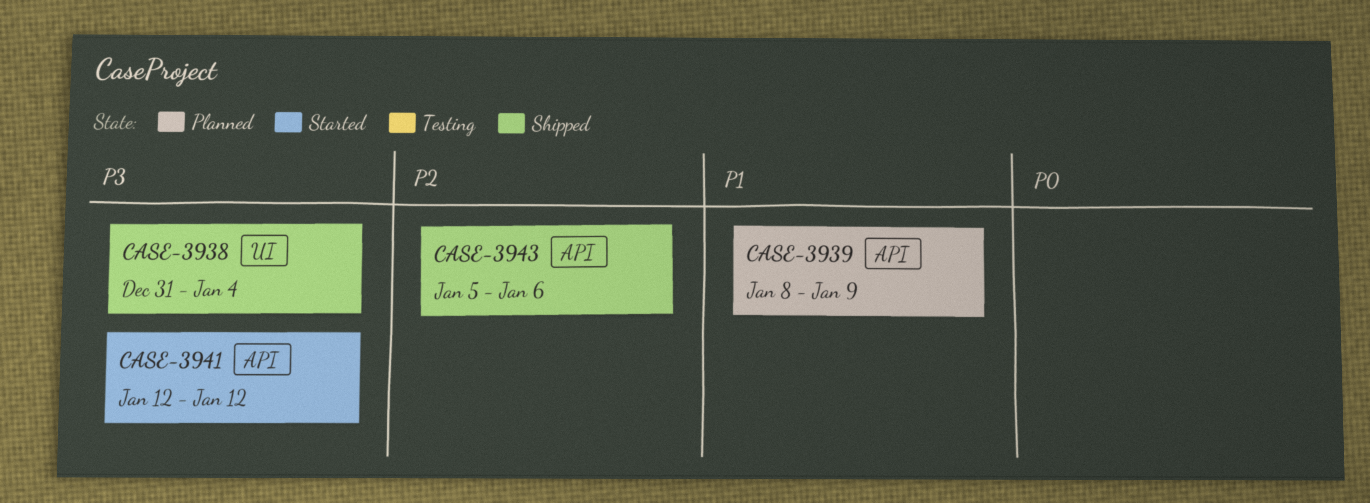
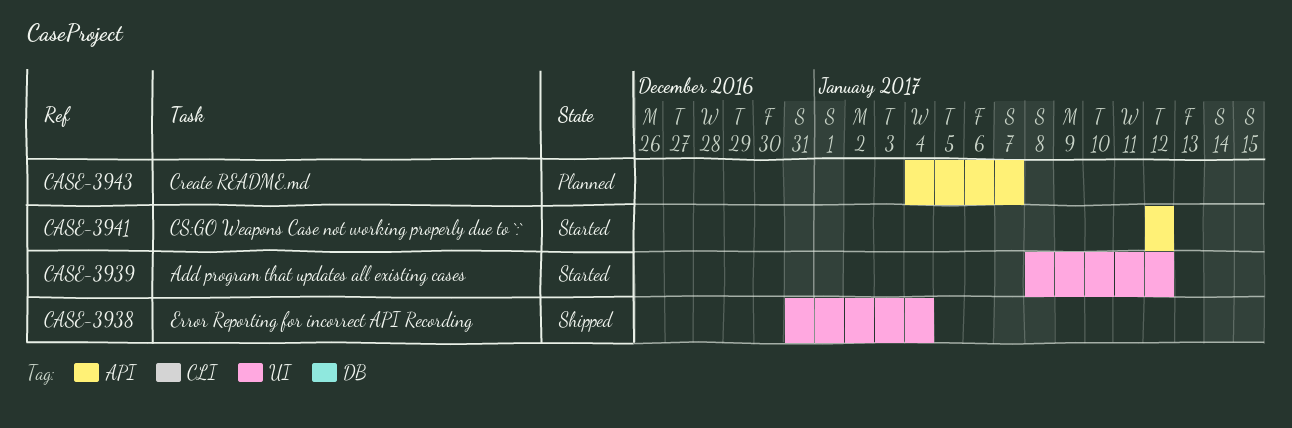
CASE-3939, status: Planned -> Started
CASE-3939, label: API -> UI
CASE-3939, due: Jan 9 -> Jan 12
CASE-3943, status: Shipped -> Planned
CASE-3943, start: Jan 5 -> Jan 4
CASE-3943, due: Jan 6 -> Jan 7

